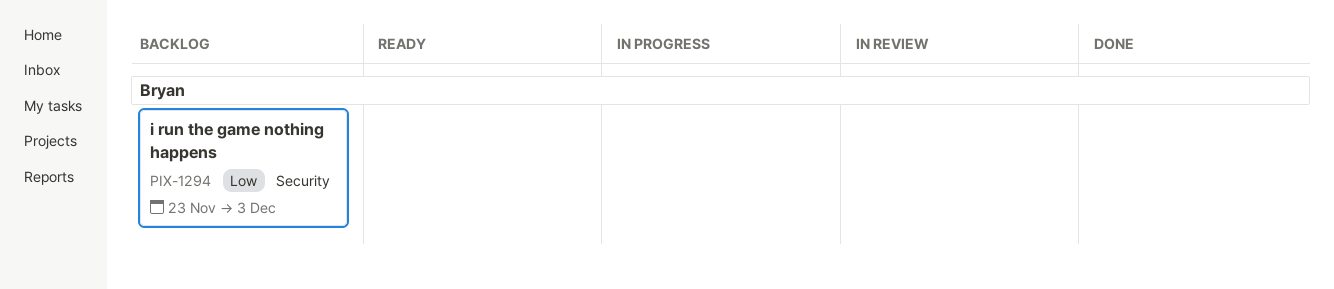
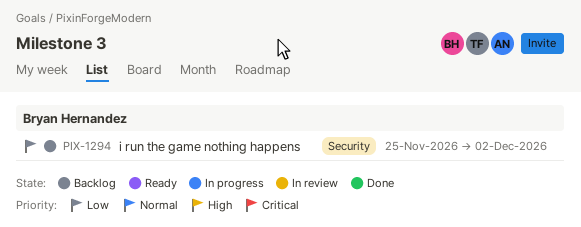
PIX-1294, start: Nov 23 -> Nov 25
PIX-1294, due: Dec 3 -> Dec 2

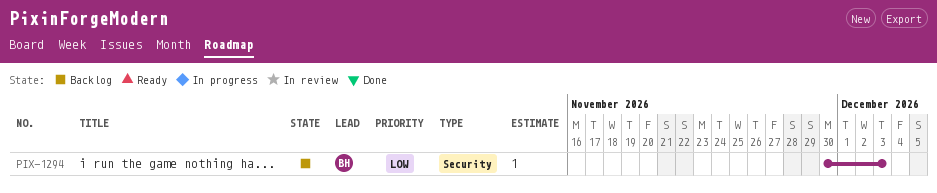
PIX-1294, start: Nov 25 -> Nov 30
PIX-1294, due: Dec 2 -> Dec 3

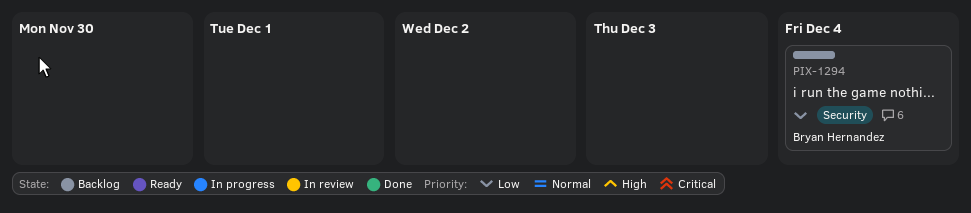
PIX-1294, due: Dec 3 -> Dec 4

